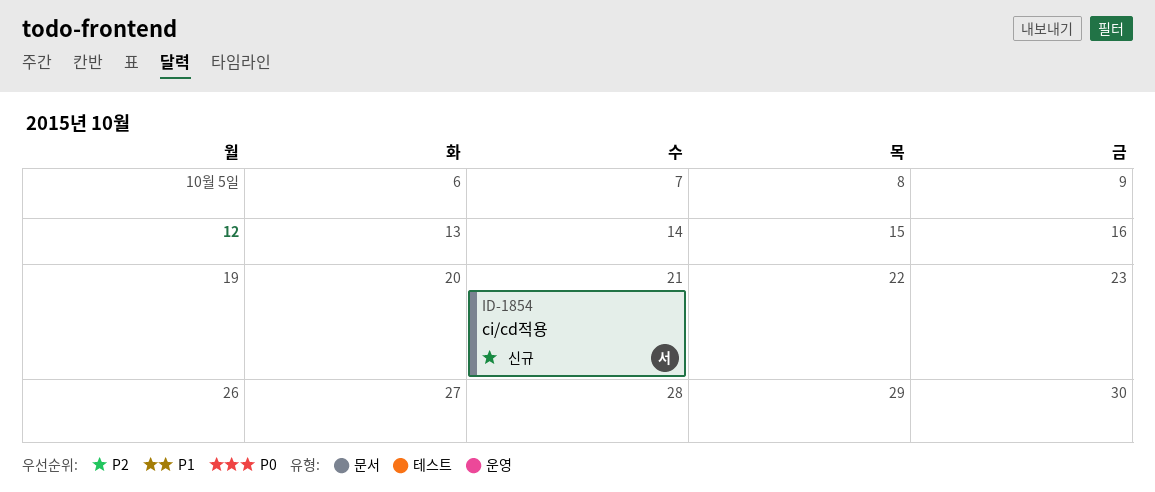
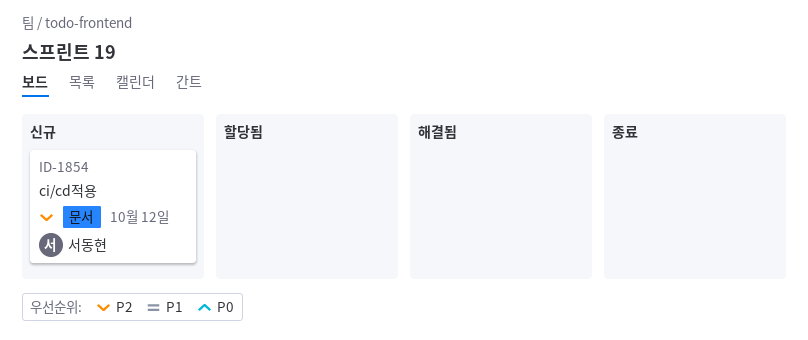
ID-1854, due: Oct 21 -> Oct 12

